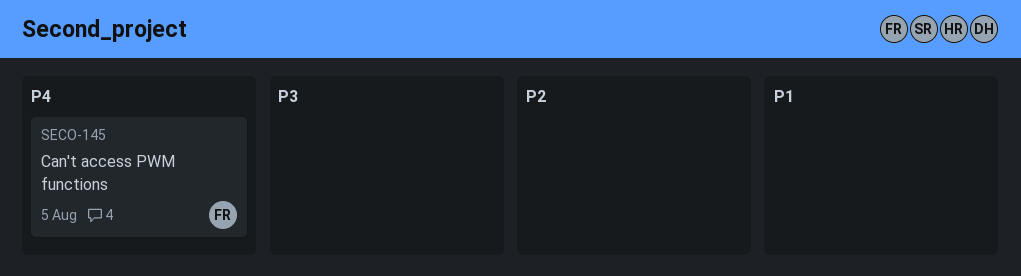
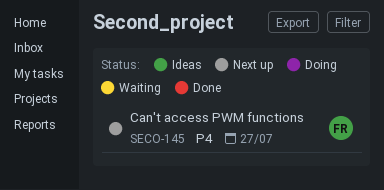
SECO-145, due: Aug 5 -> Jul 27

